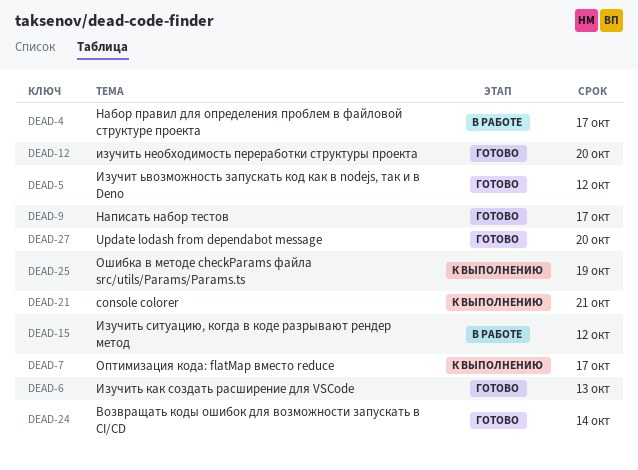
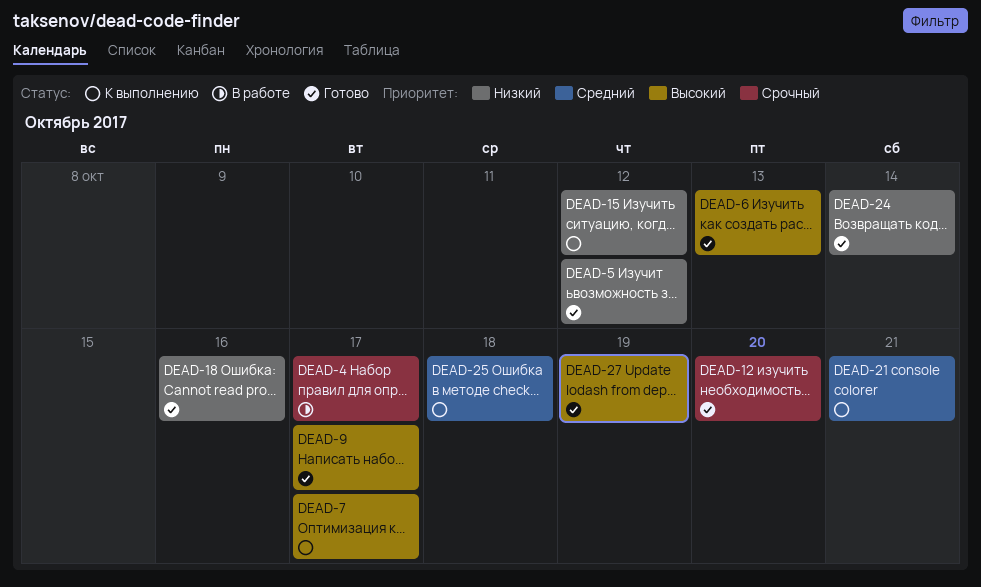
DEAD-15, status: В работе -> К выполнению
DEAD-18: none -> present
DEAD-25, due: Oct 19 -> Oct 18
DEAD-27, due: Oct 20 -> Oct 19

